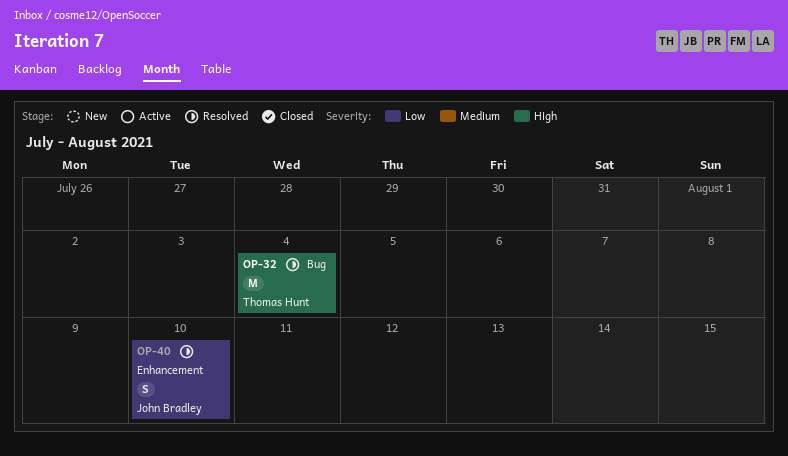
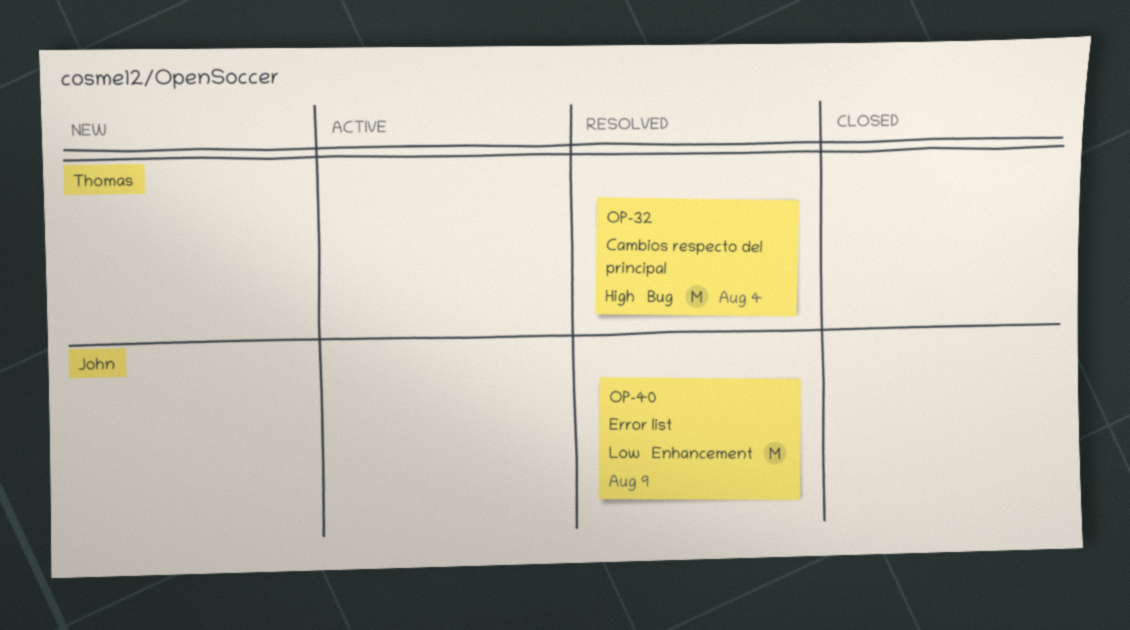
OP-40, estimate: S -> M
OP-40, due: Aug 10 -> Aug 9

